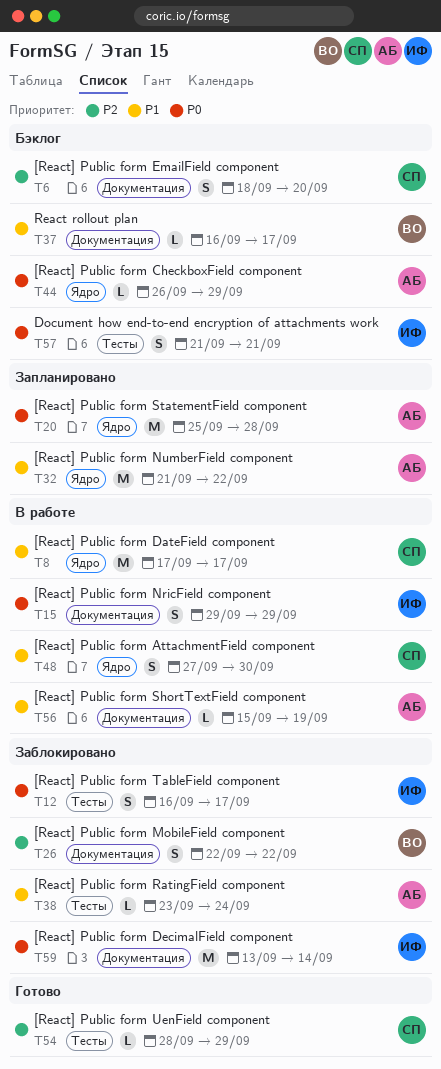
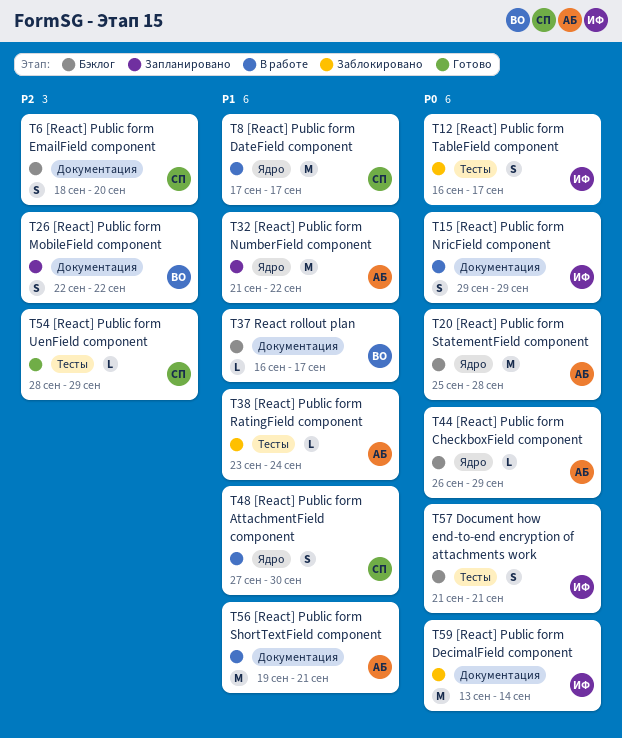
T20, status: Запланировано -> Бэклог
T26, status: Заблокировано -> Запланировано
T56, estimate: L -> M
T56, start: Sep 15 -> Sep 19
T56, due: Sep 19 -> Sep 21

